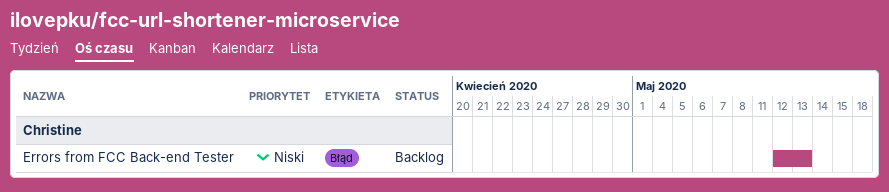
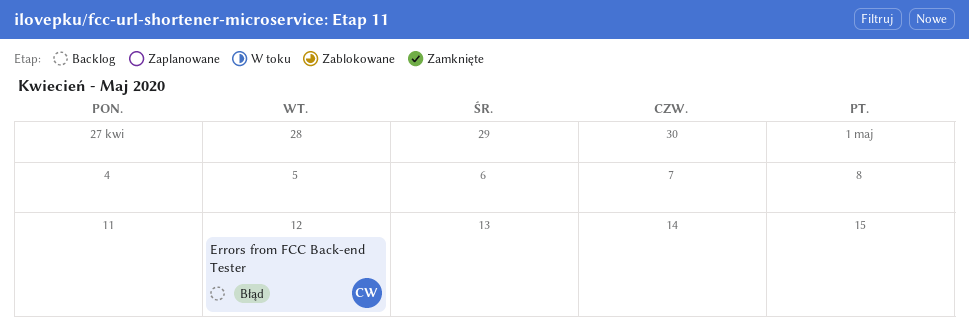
Errors from FCC Back-end Tester, due: May 13 -> May 12

